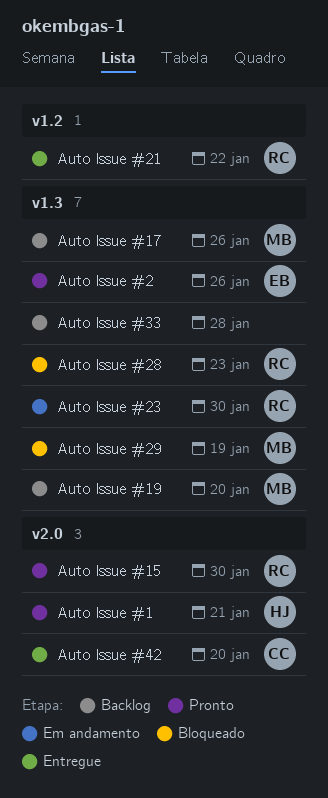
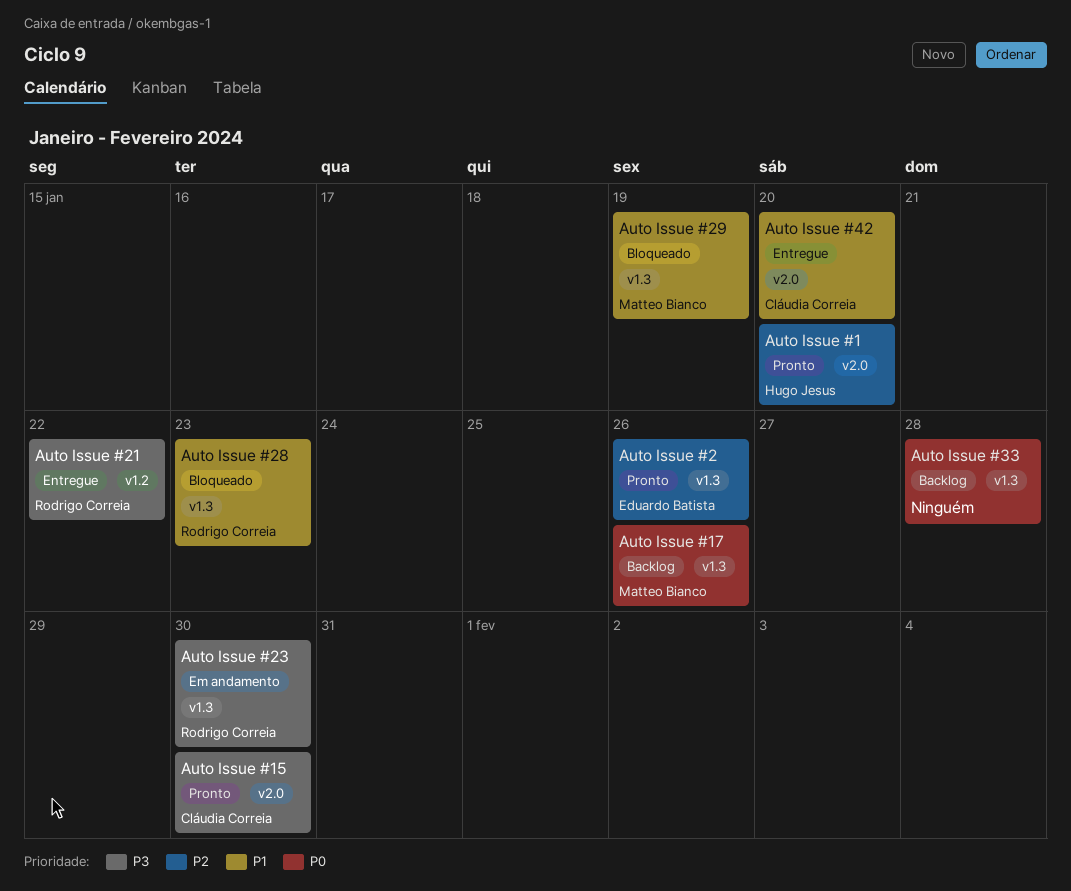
Auto Issue #1, due: Jan 21 -> Jan 20
Auto Issue #15, owner: Rodrigo Correia -> Cláudia Correia
Auto Issue #19: present -> none

